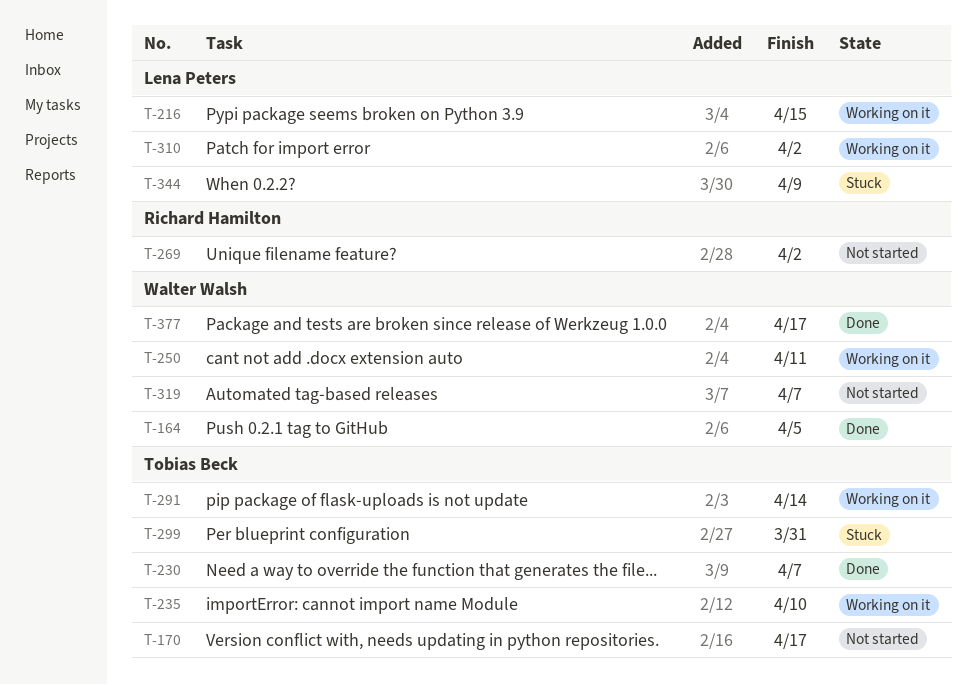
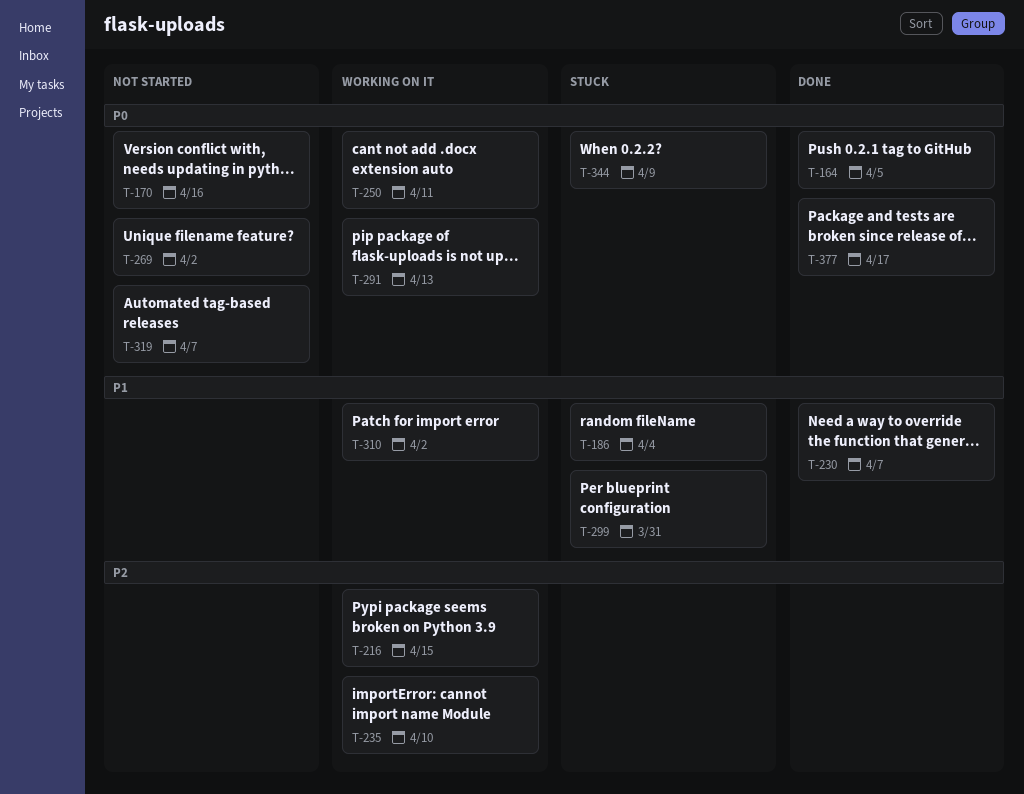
T-170, due: Apr 17 -> Apr 16
T-186: none -> present
T-291, due: Apr 14 -> Apr 13

